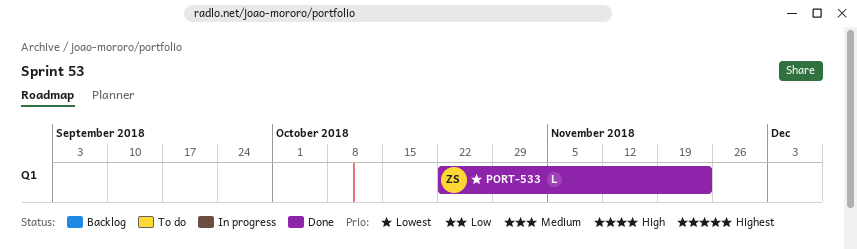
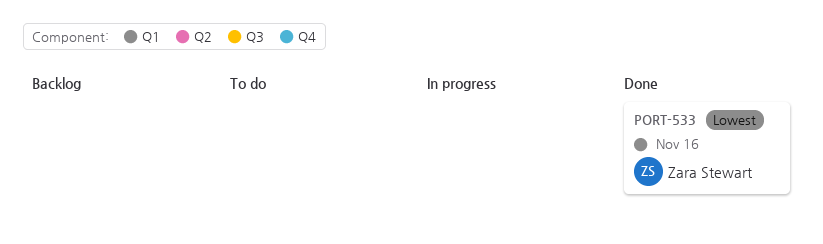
PORT-533, due: Nov 23 -> Nov 16

